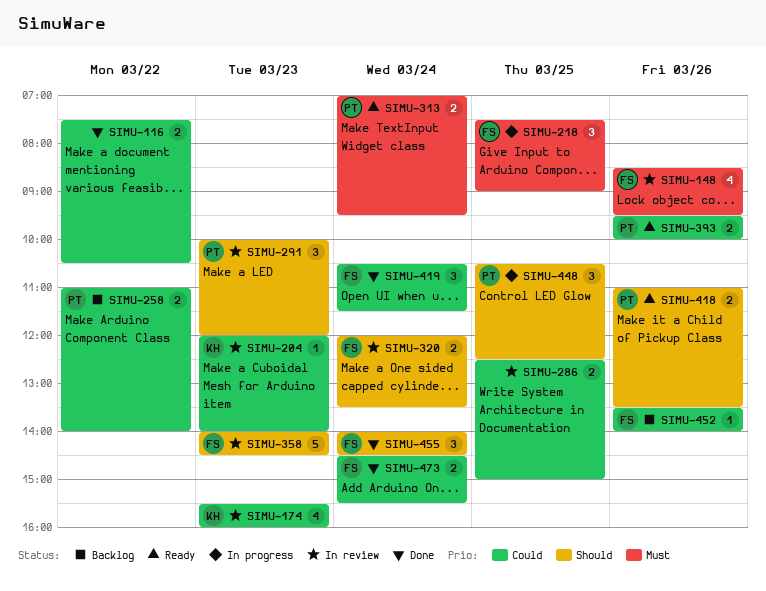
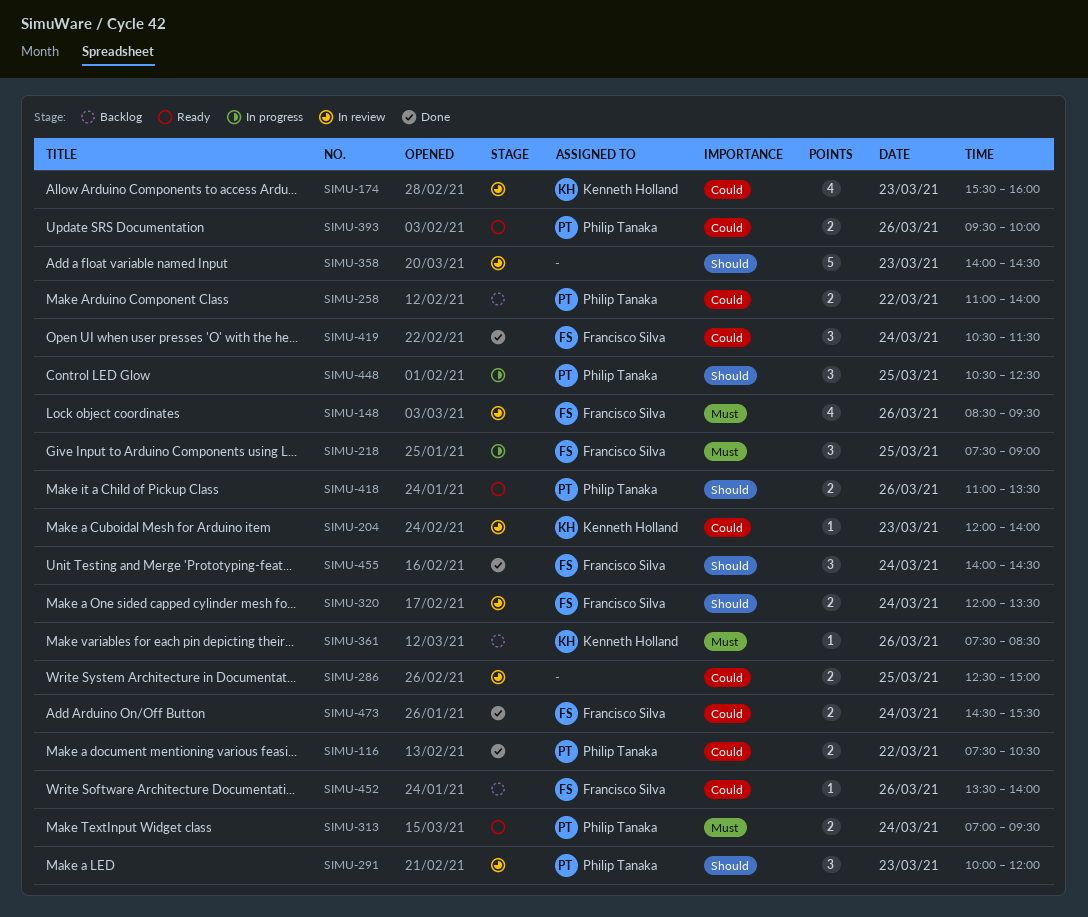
SIMU-116, owner: none -> Philip Tanaka
SIMU-358, owner: Francisco Silva -> none
SIMU-361: none -> present

